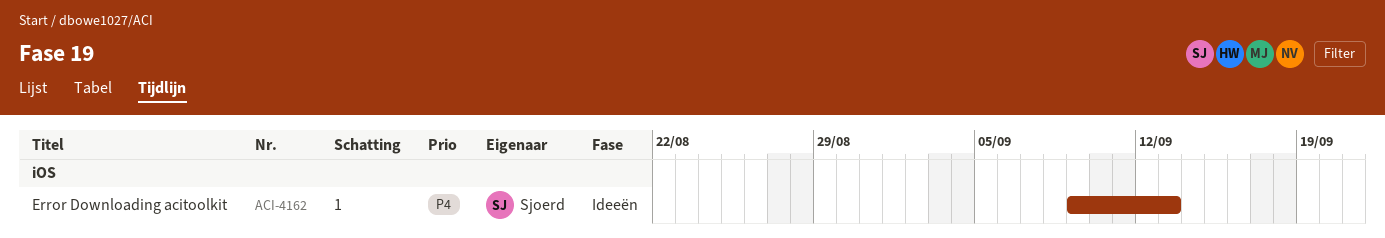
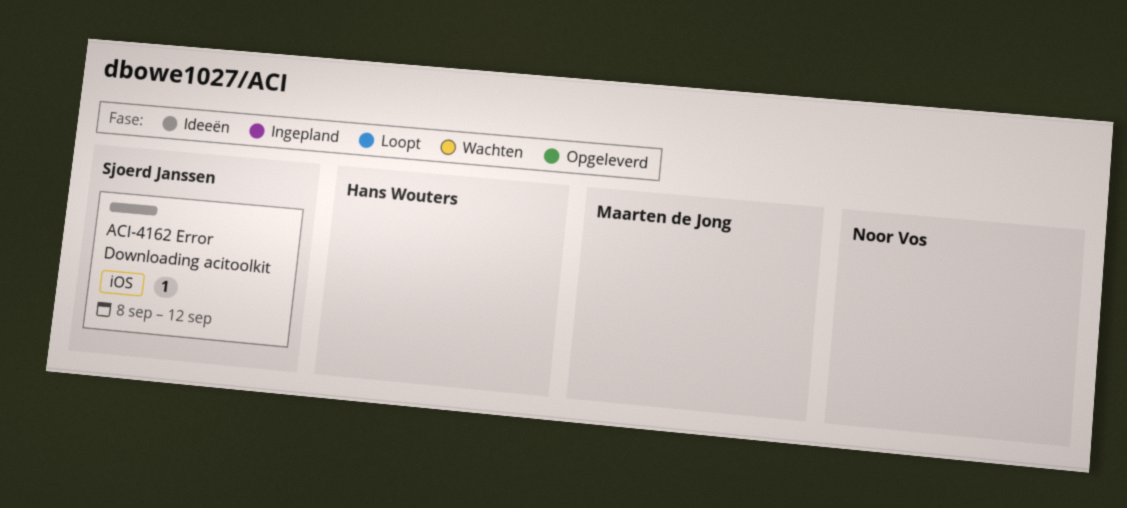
ACI-4162, start: Sep 9 -> Sep 8
ACI-4162, due: Sep 13 -> Sep 12

